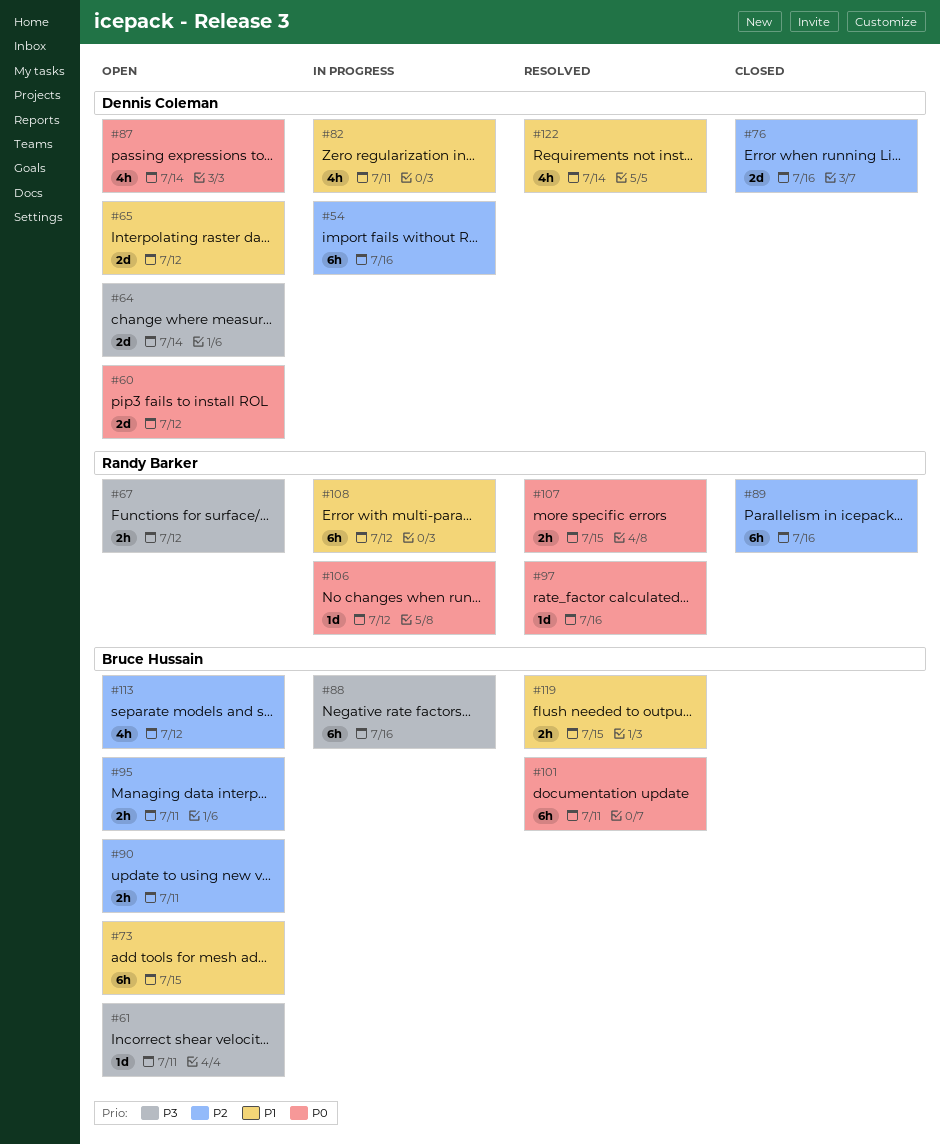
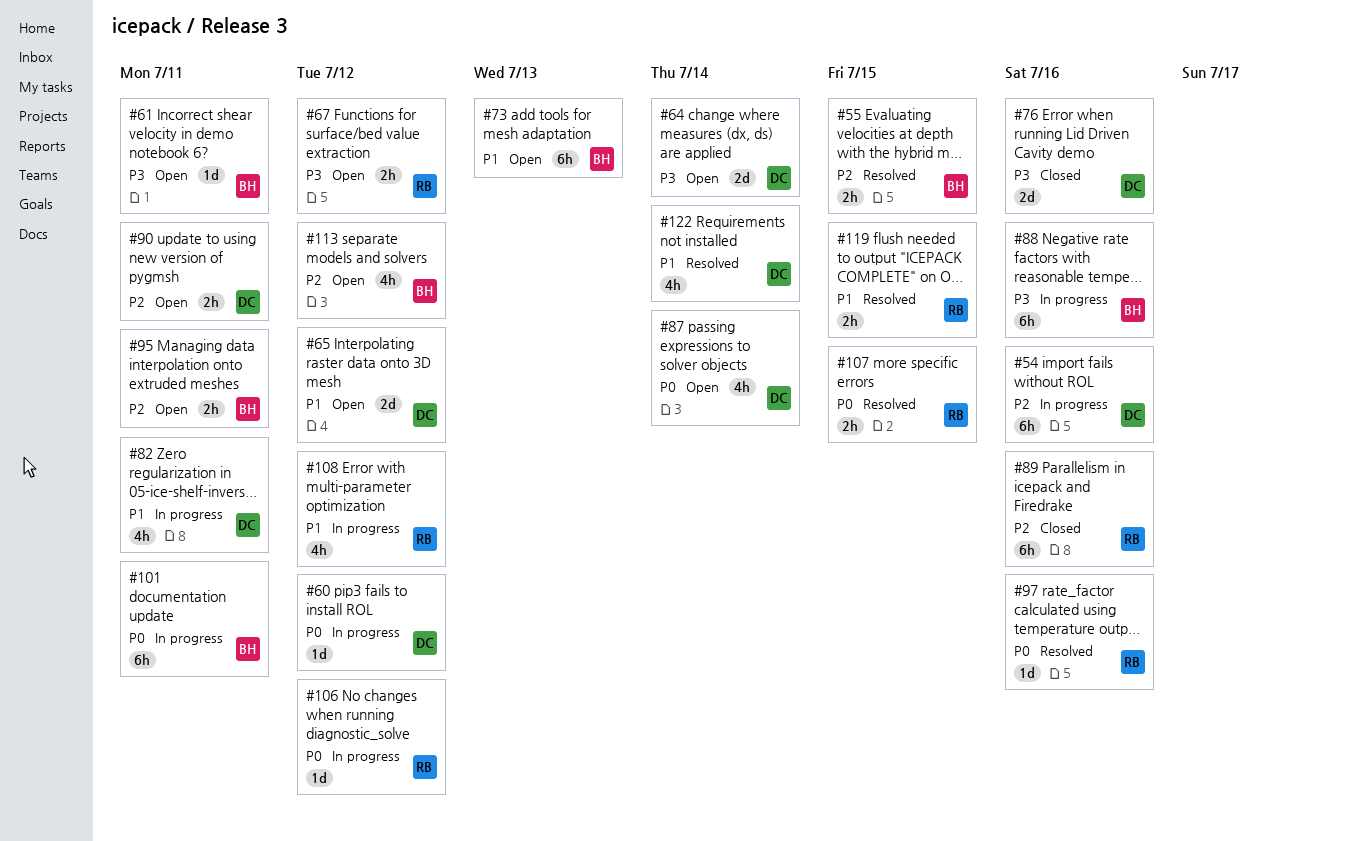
#55: none -> present
#60, status: Open -> In progress
#60, estimate: 2d -> 1d
#73, due: Jul 15 -> Jul 13
#76, priority: P2 -> P3
#90, owner: Bruce Hussain -> Dennis Coleman
#101, status: Resolved -> In progress
#108, estimate: 6h -> 4h
#119, owner: Bruce Hussain -> Randy Barker

